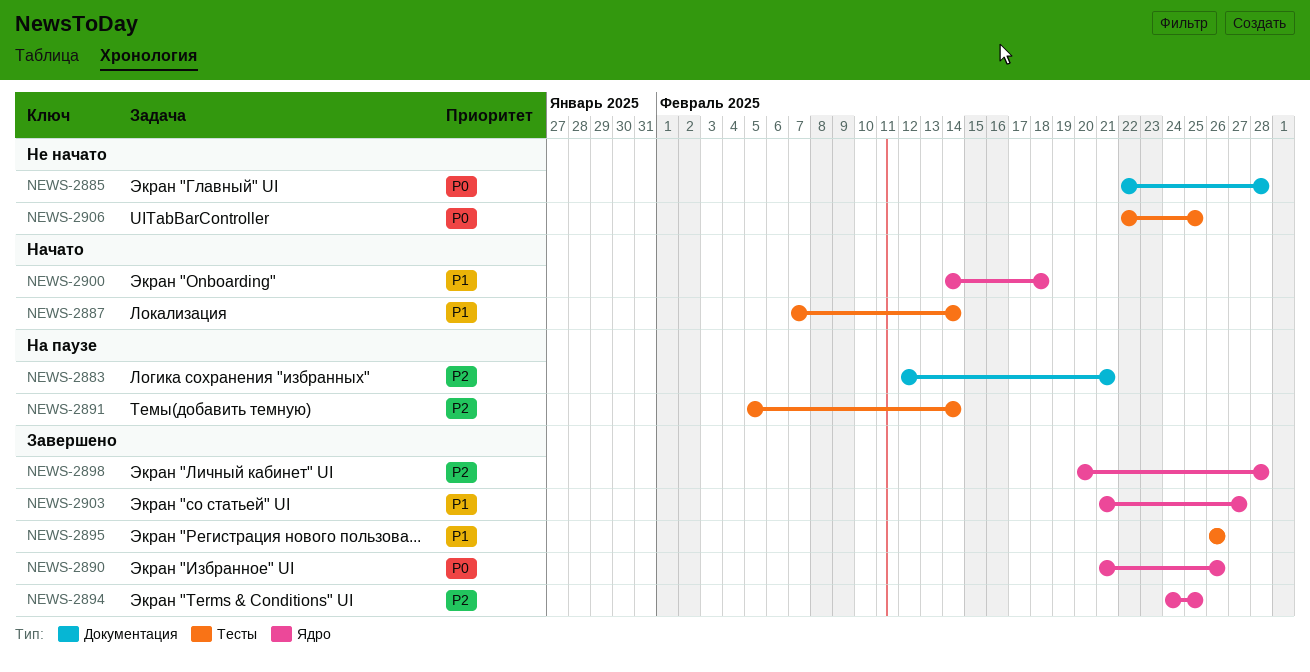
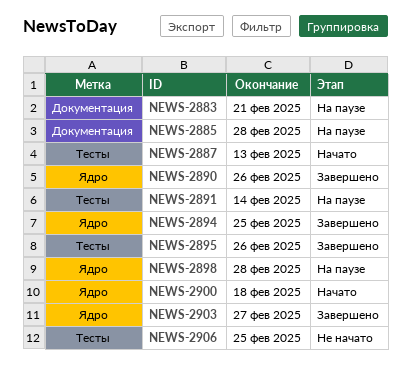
NEWS-2885, status: Не начато -> На паузе
NEWS-2887, due: Feb 14 -> Feb 13
NEWS-2898, status: Завершено -> На паузе

